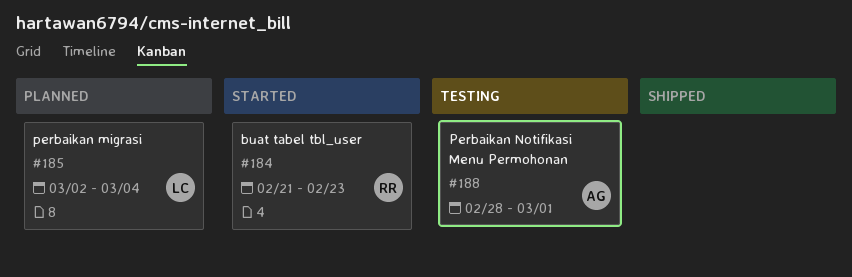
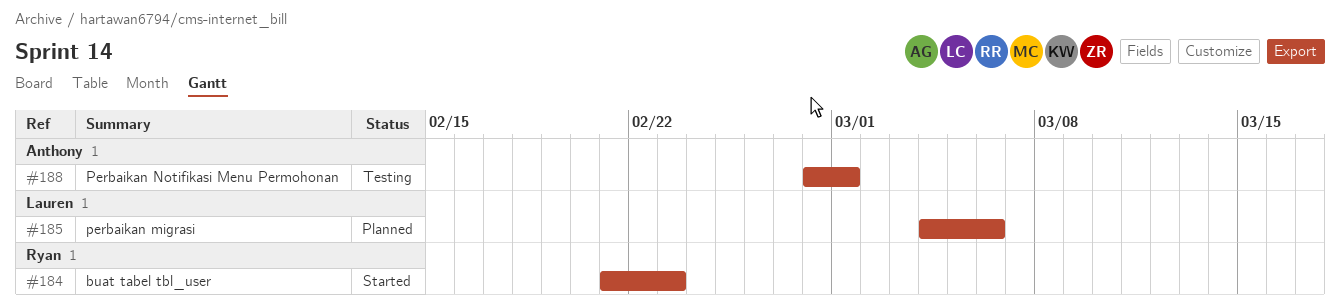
#185, start: Mar 2 -> Mar 4
#185, due: Mar 4 -> Mar 6

